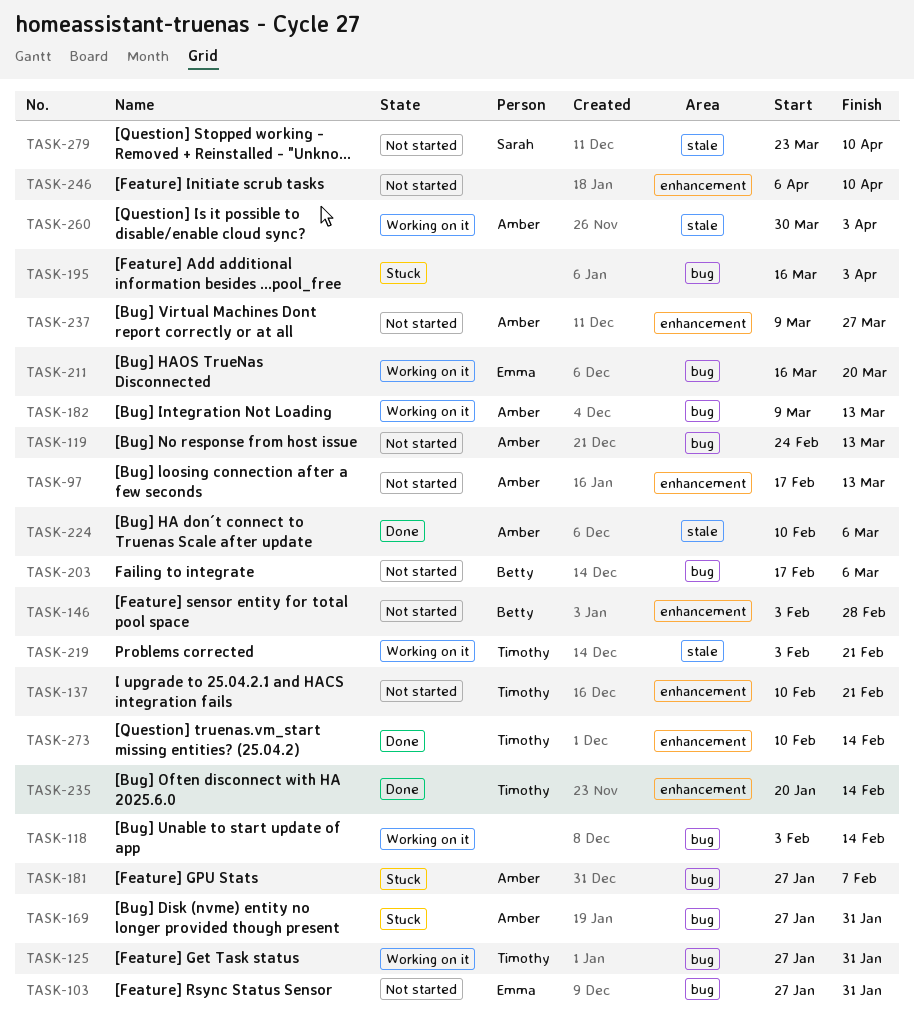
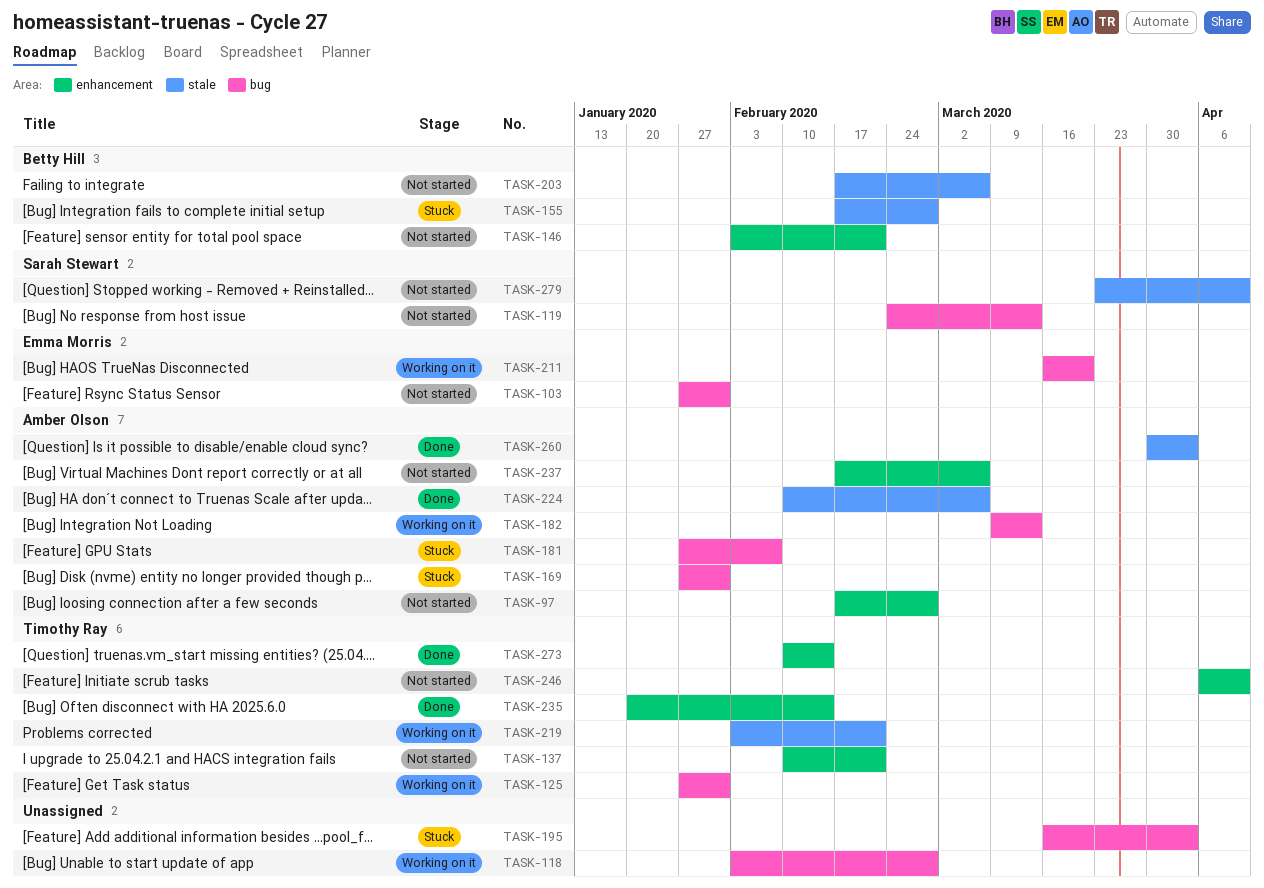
TASK-97, due: Mar 13 -> Feb 28
TASK-118, due: Feb 14 -> Feb 28
TASK-119, owner: Amber Olson -> Sarah Stewart
TASK-146, due: Feb 28 -> Feb 21
TASK-155: none -> present
TASK-203, label: bug -> stale
TASK-237, start: Mar 9 -> Feb 17
TASK-237, due: Mar 27 -> Mar 6
TASK-246, owner: none -> Timothy Ray
TASK-260, status: Working on it -> Done

